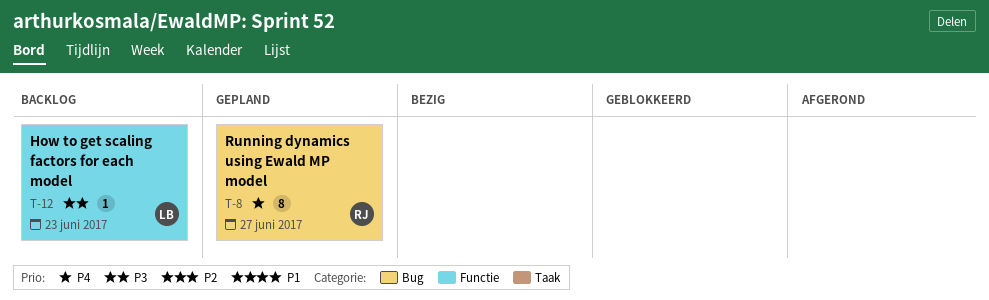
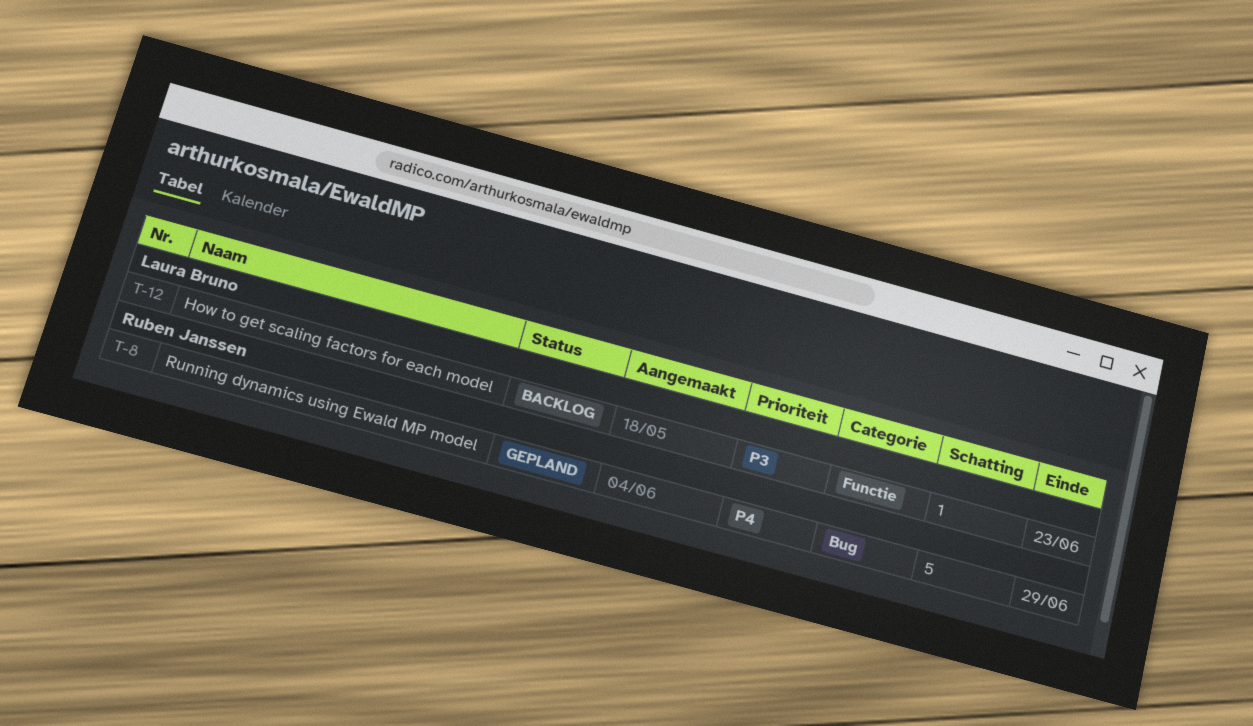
T-8, estimate: 8 -> 5
T-8, due: Jun 27 -> Jun 29

